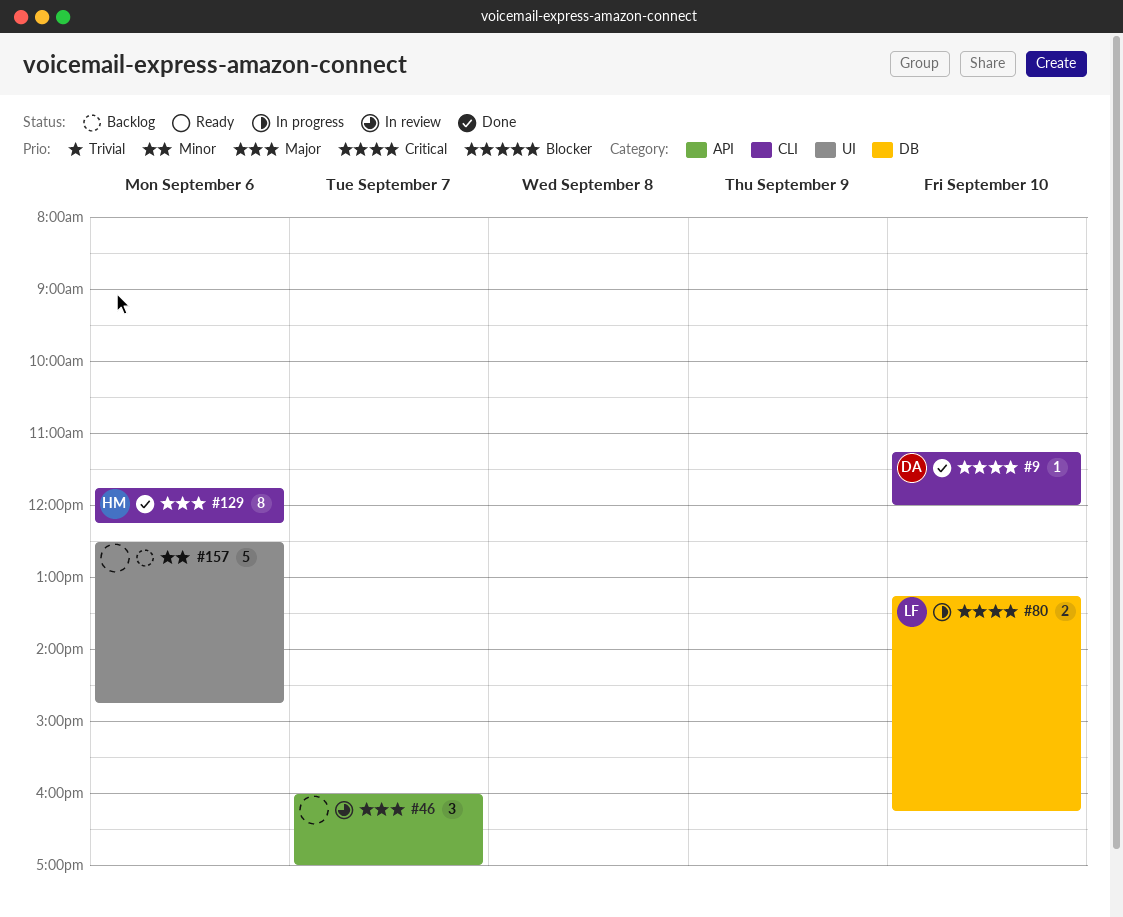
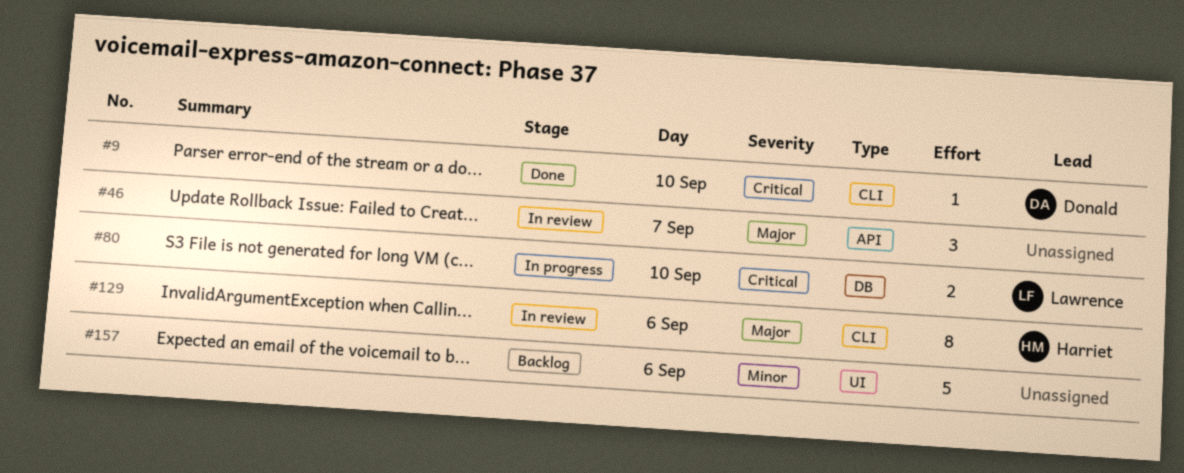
#129, status: Done -> In review

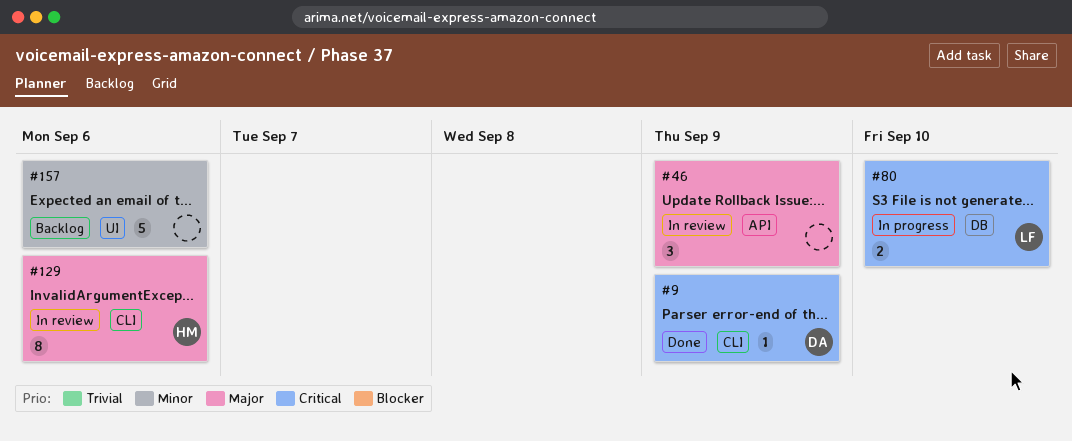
#9, day: Sep 10 -> Sep 9
#46, day: Sep 7 -> Sep 9

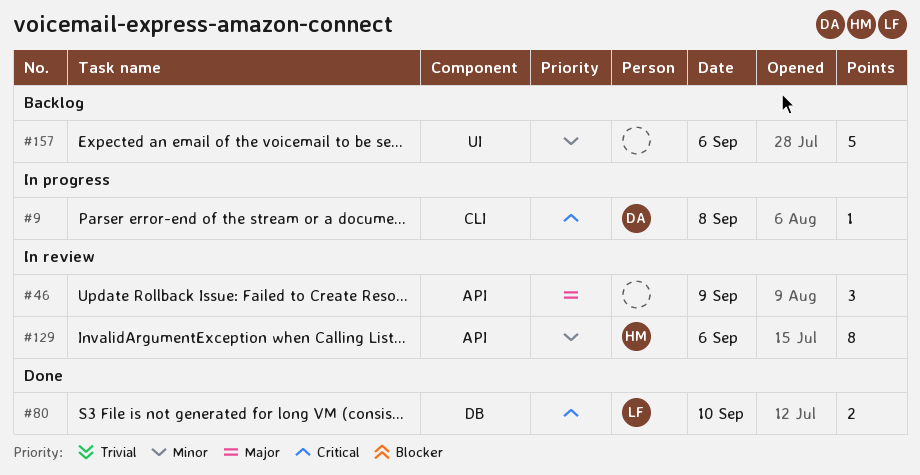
#9, status: Done -> In progress
#9, day: Sep 9 -> Sep 8
#80, status: In progress -> Done
#129, priority: Major -> Minor
#129, label: CLI -> API

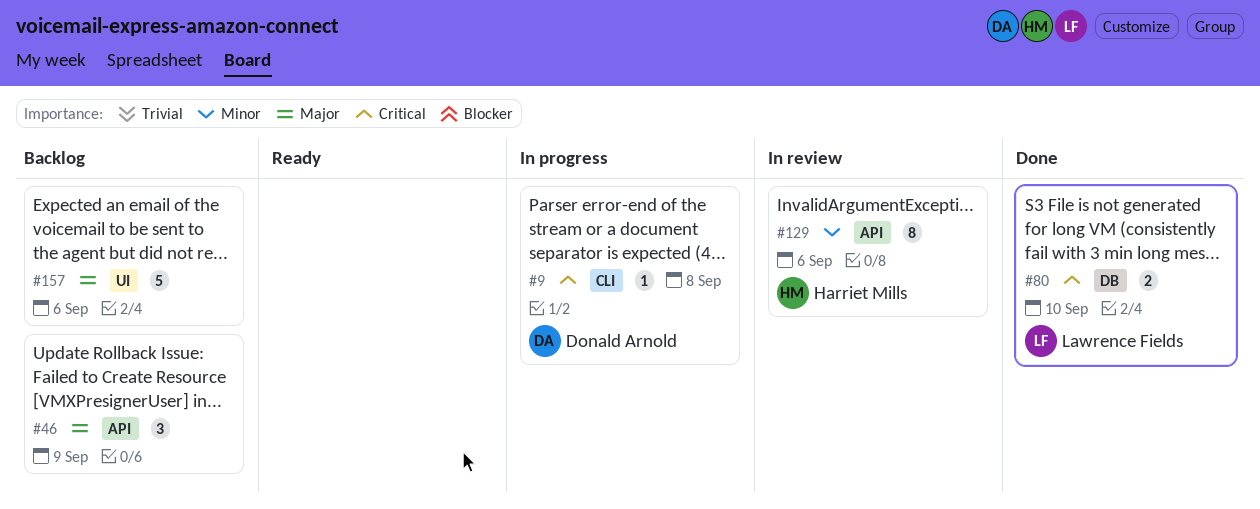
#46, status: In review -> Backlog
#157, priority: Minor -> Major

